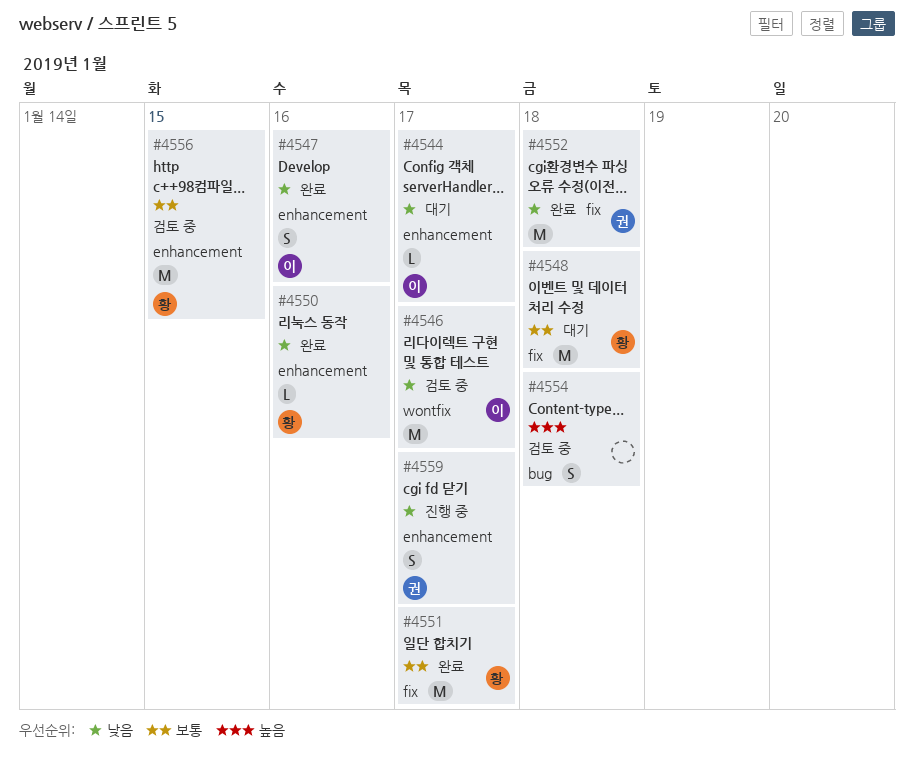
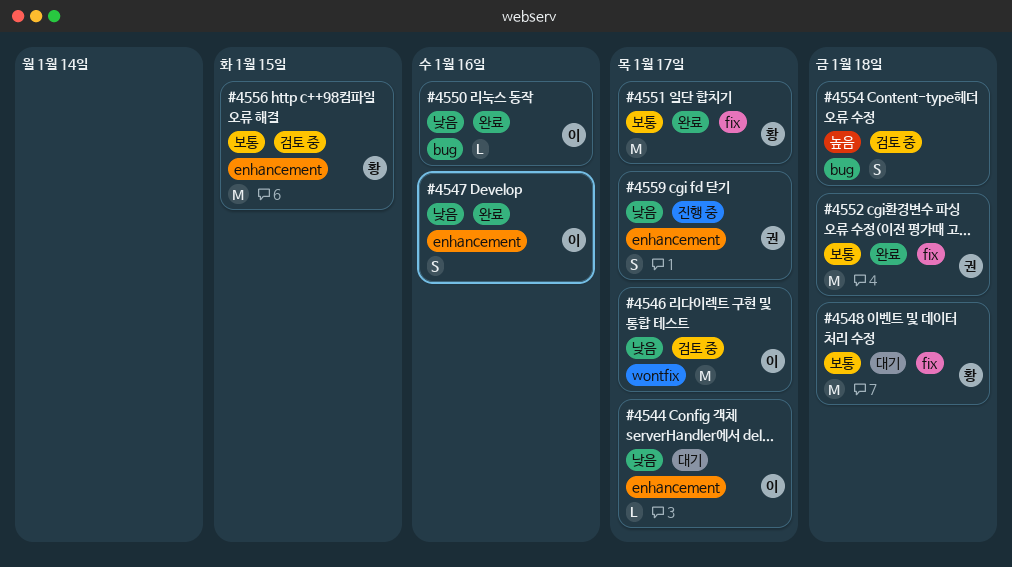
#4550, owner: 황 -> 이
#4550, label: enhancement -> bug
#4552, priority: 낮음 -> 보통

